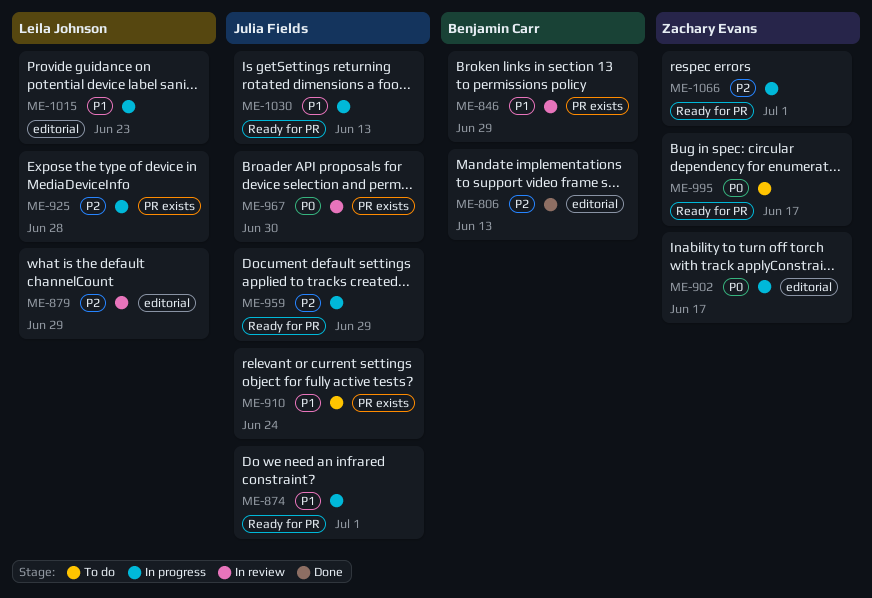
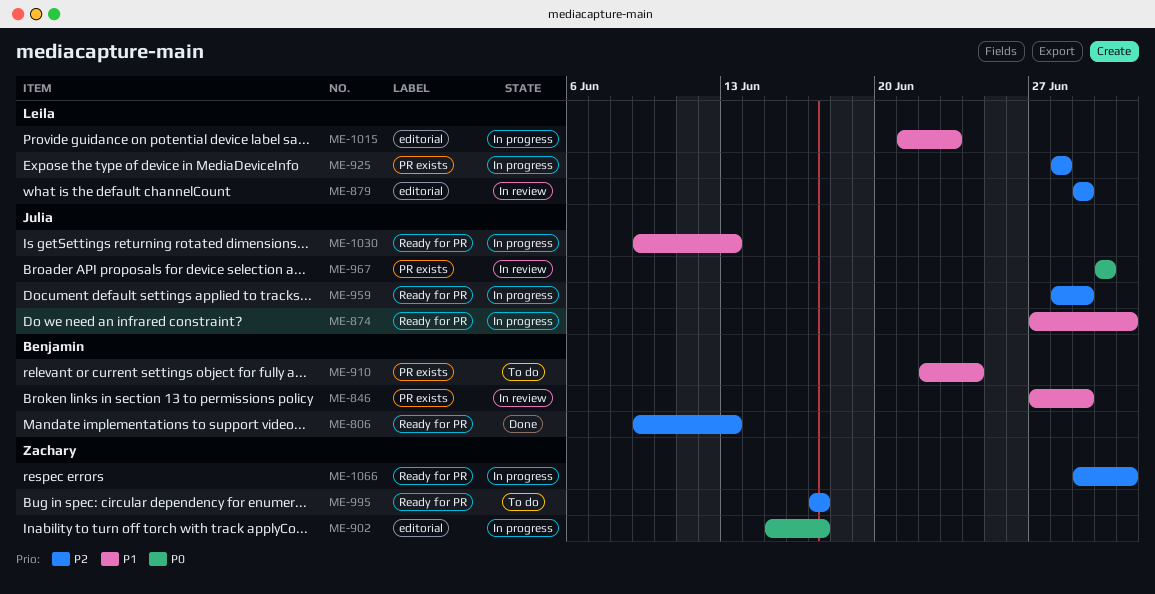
ME-806, label: editorial -> Ready for PR
ME-910, owner: Julia Fields -> Benjamin Carr
ME-995, priority: P0 -> P2

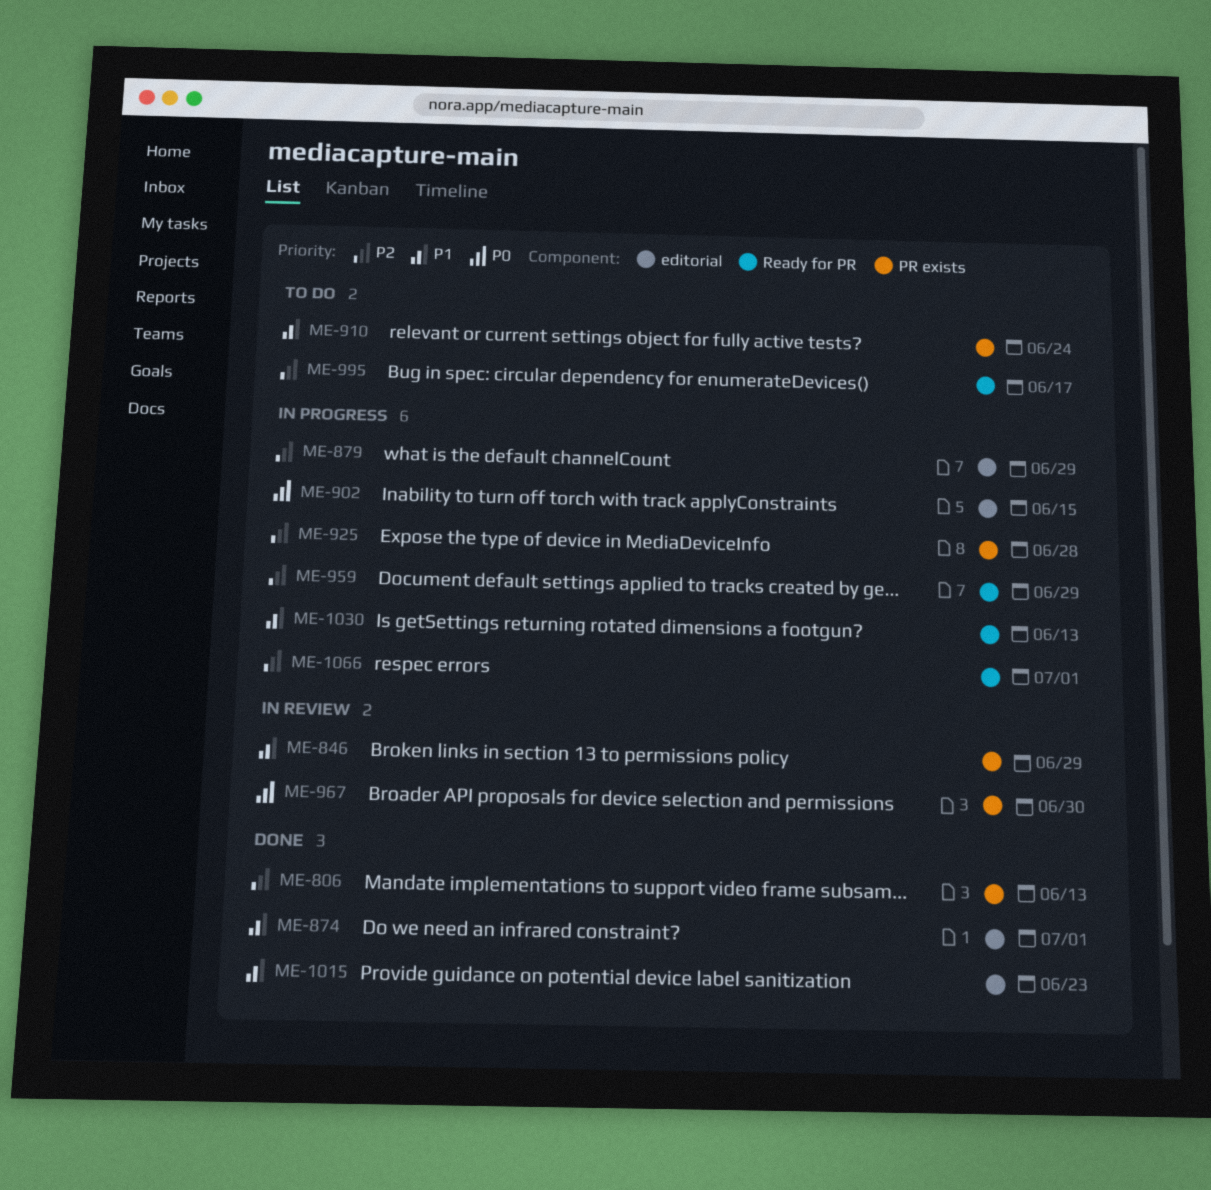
ME-806, label: Ready for PR -> PR exists
ME-874, status: In progress -> Done
ME-874, label: Ready for PR -> editorial
ME-879, status: In review -> In progress
ME-902, due: Jun 17 -> Jun 15
ME-1015, status: In progress -> Done

